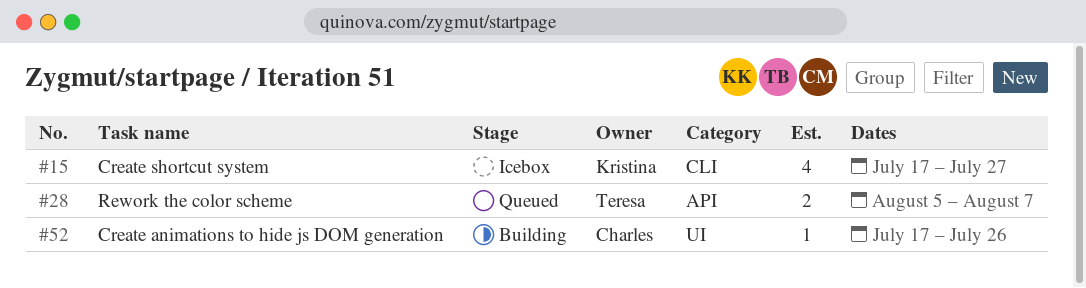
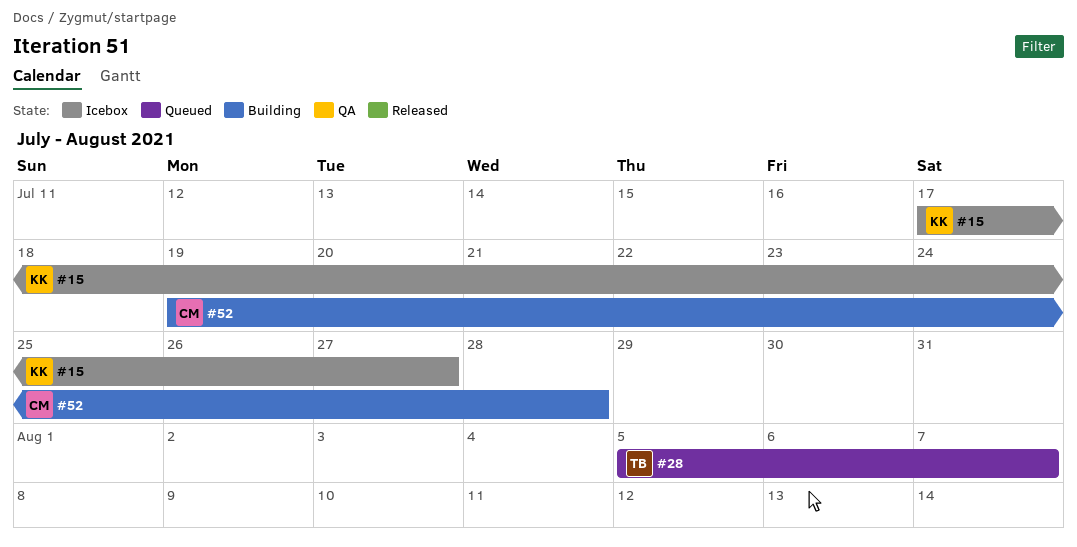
#52, start: Jul 17 -> Jul 19
#52, due: Jul 26 -> Jul 28

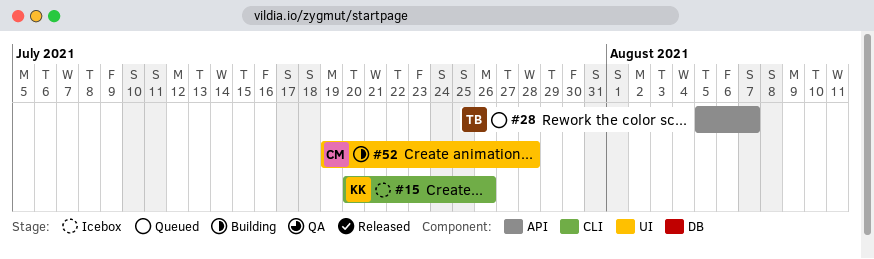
#15, start: Jul 17 -> Jul 20
#15, due: Jul 27 -> Jul 26

